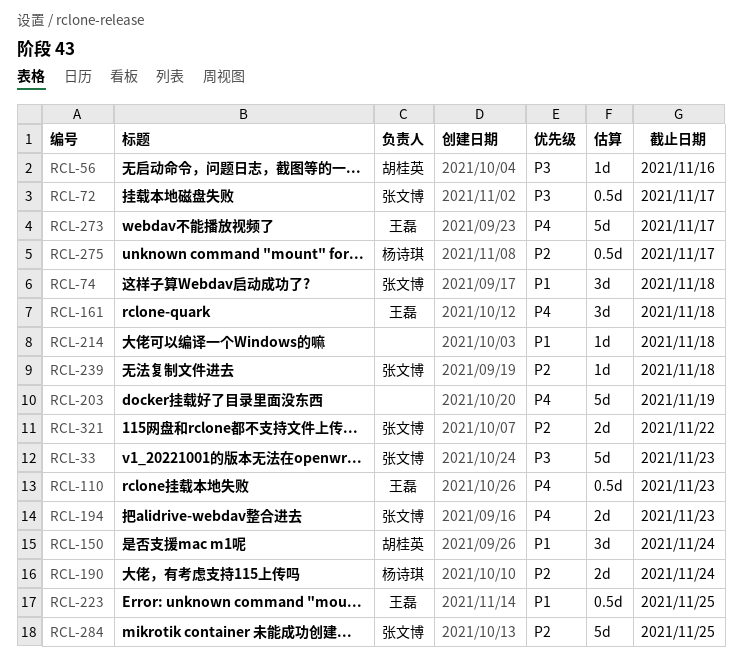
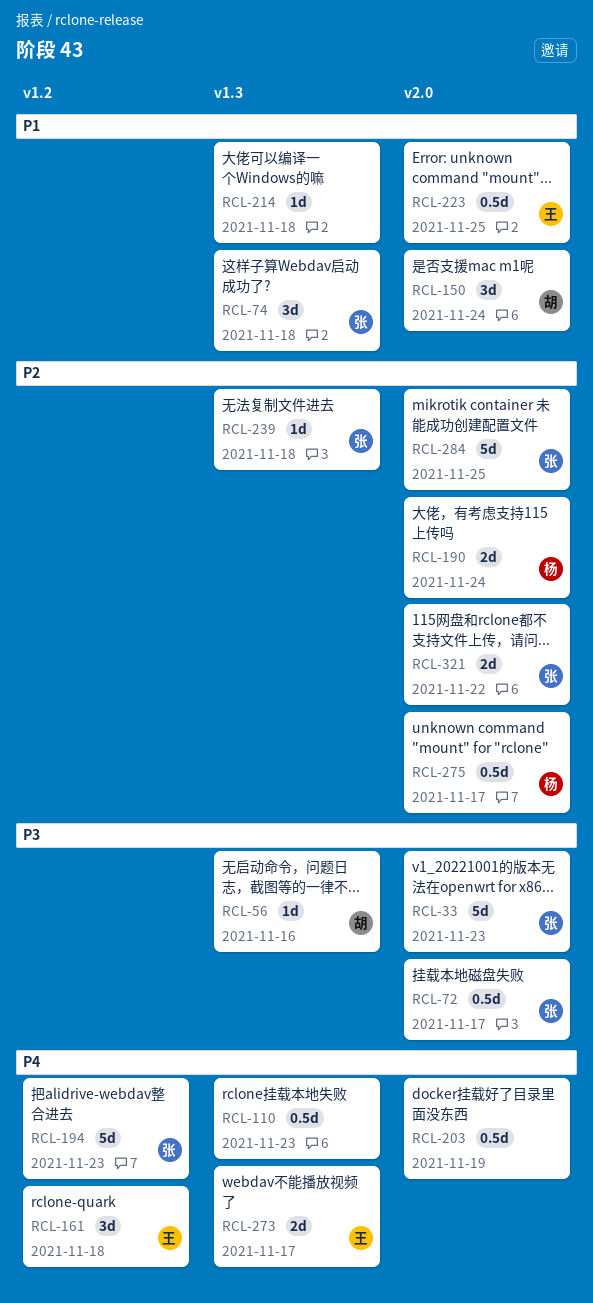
RCL-110, owner: 王磊 -> none
RCL-194, estimate: 2d -> 5d
RCL-203, estimate: 5d -> 0.5d
RCL-273, estimate: 5d -> 2d

